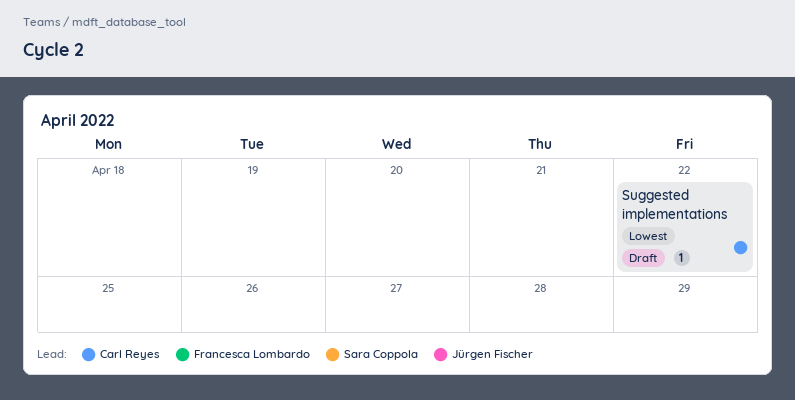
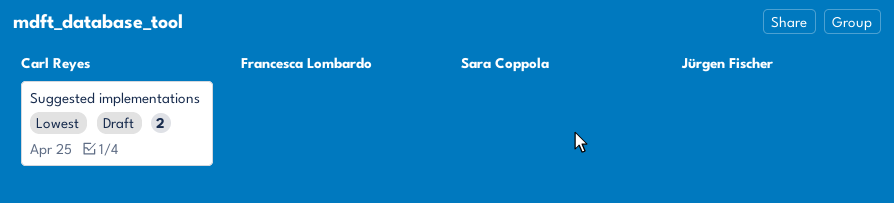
Suggested implementations, estimate: 1 -> 2
Suggested implementations, due: Apr 22 -> Apr 25

